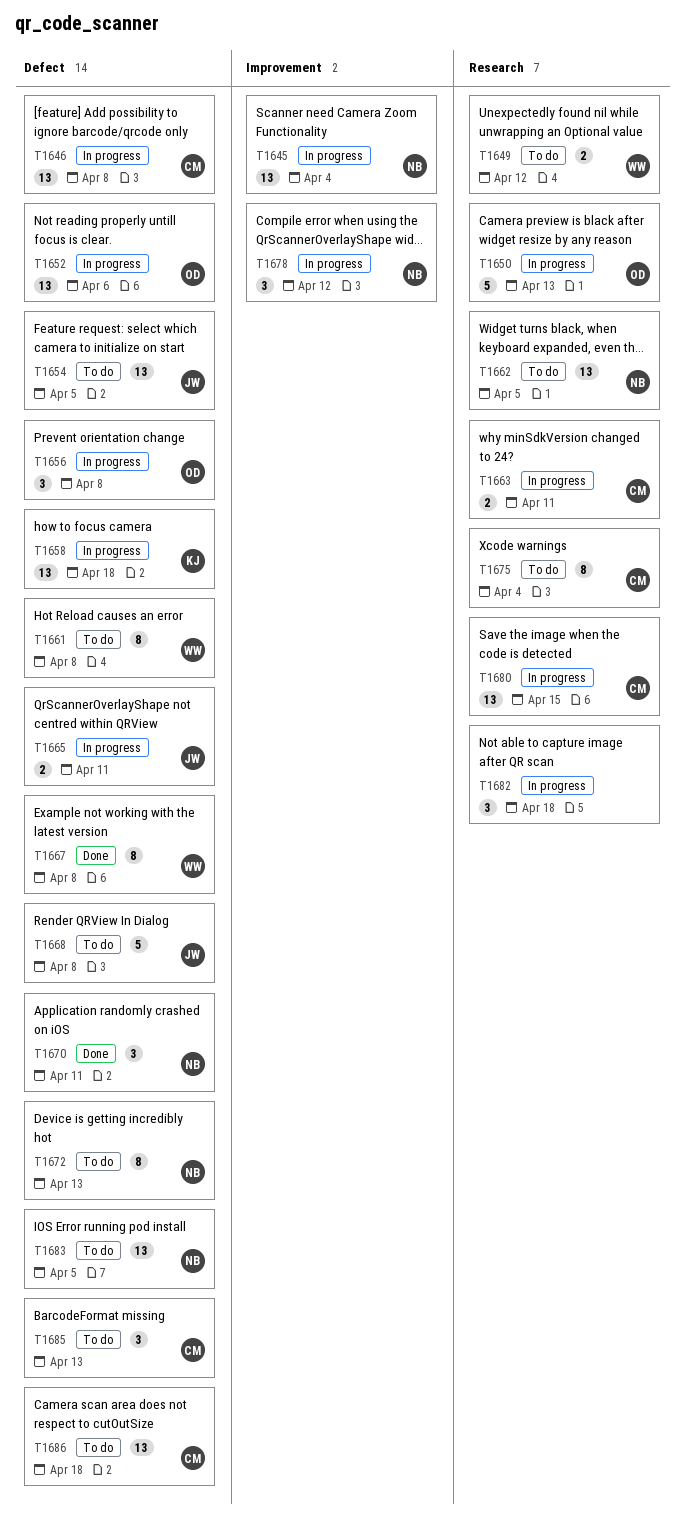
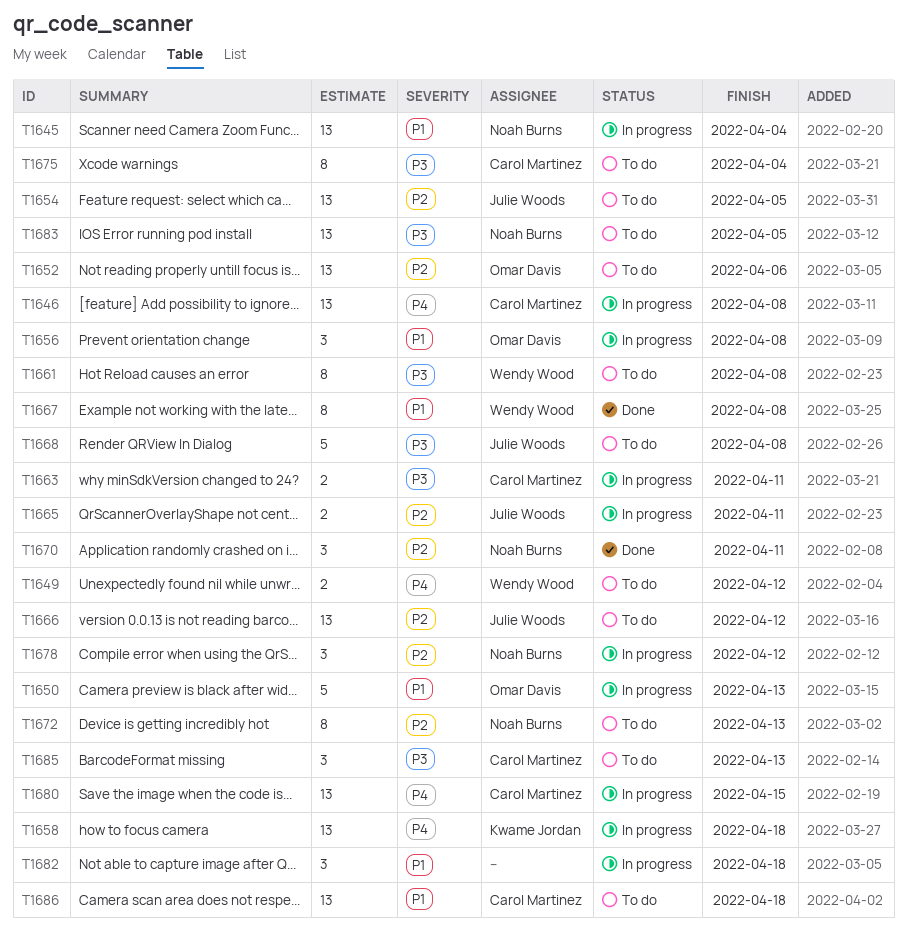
T1652, status: In progress -> To do
T1662: present -> none
T1666: none -> present

